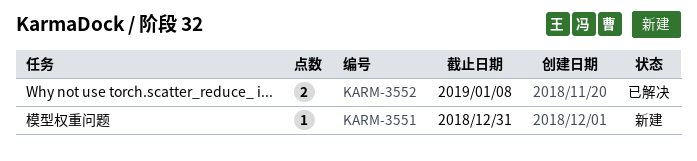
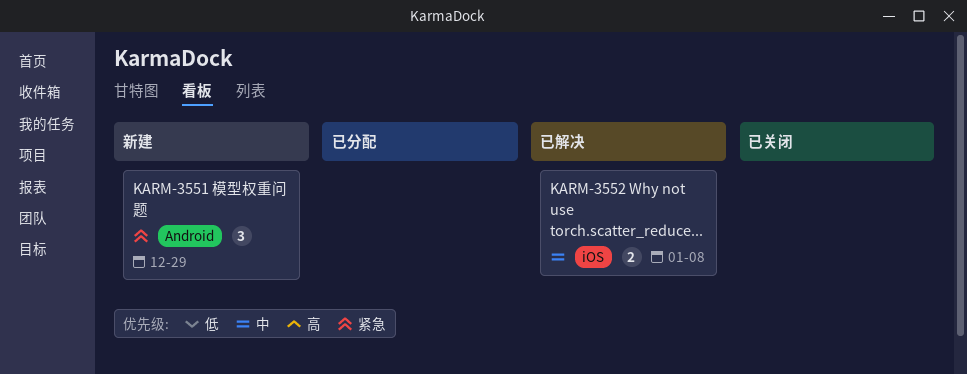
KARM-3551, estimate: 1 -> 3
KARM-3551, due: Dec 31 -> Dec 29

